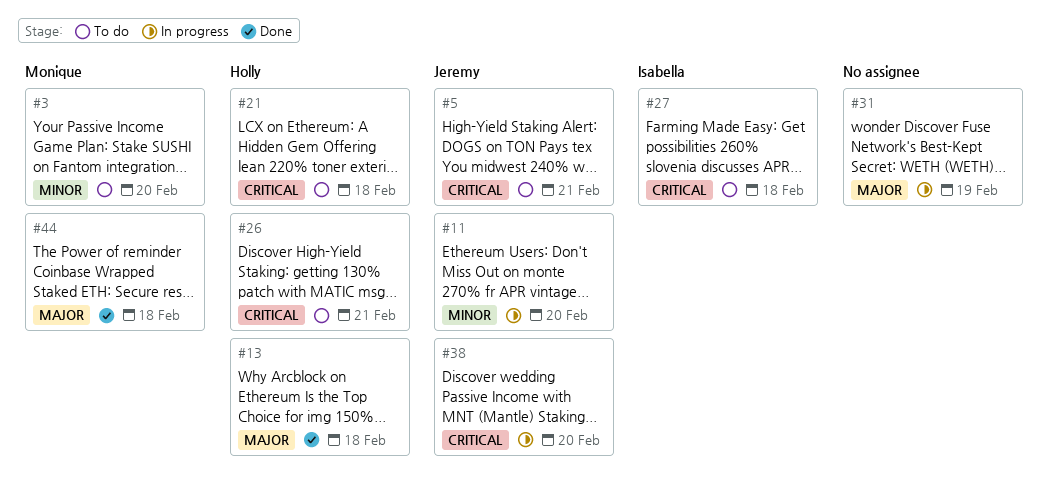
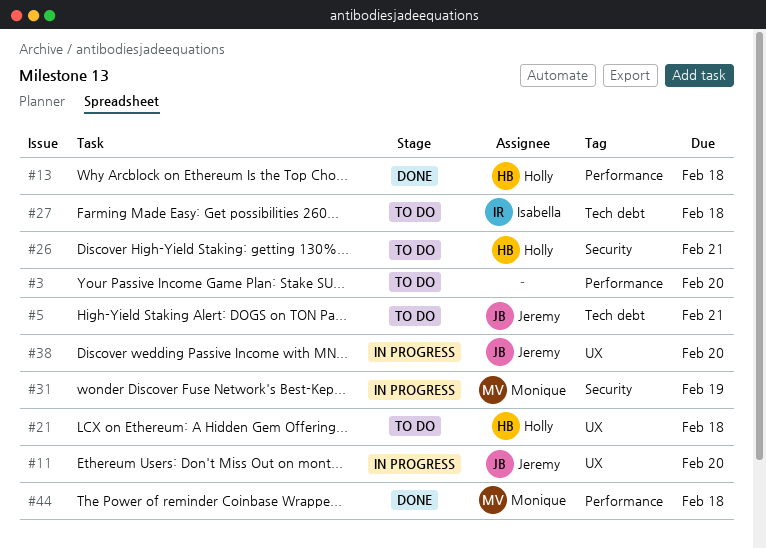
#3, owner: Monique -> none
#31, owner: none -> Monique

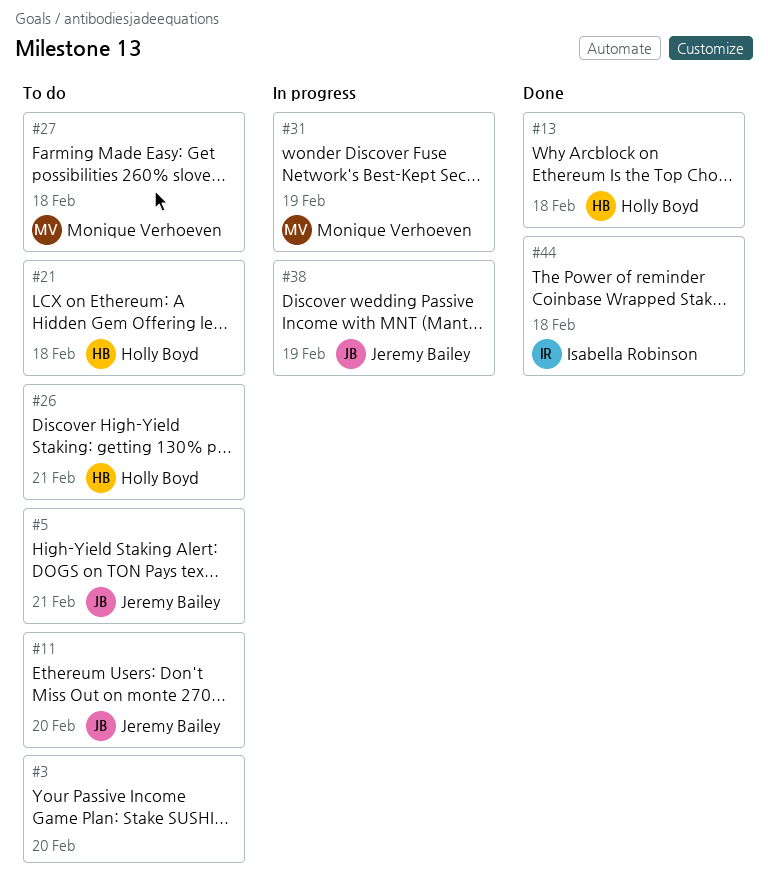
#11, status: In progress -> To do
#27, owner: Isabella Robinson -> Monique Verhoeven
#38, due: Feb 20 -> Feb 19
#44, owner: Monique Verhoeven -> Isabella Robinson

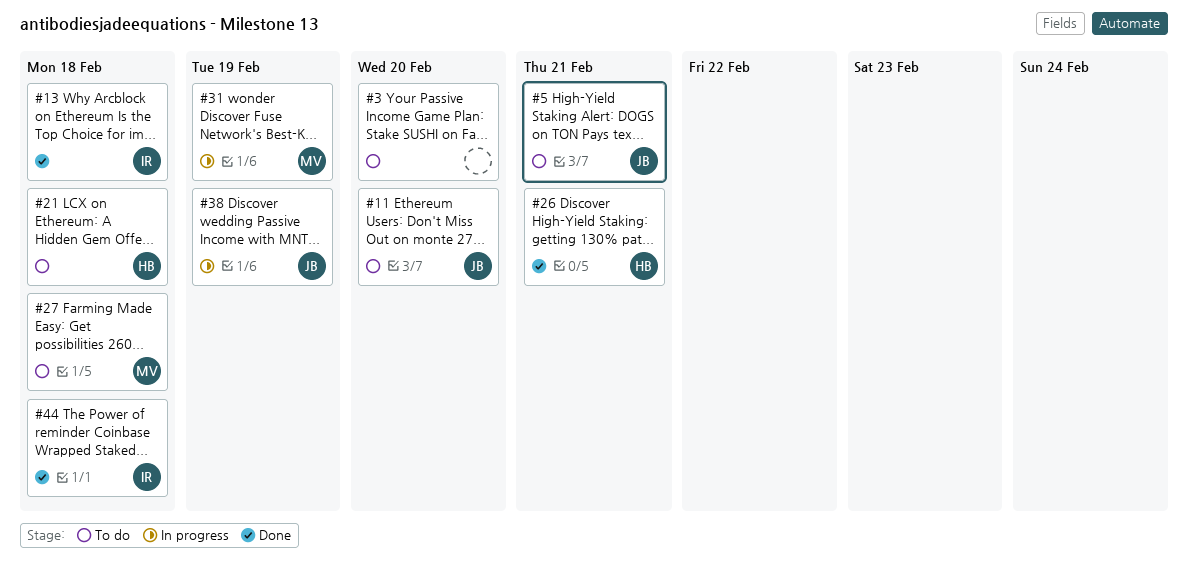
#13, owner: Holly Boyd -> Isabella Robinson
#26, status: To do -> Done

